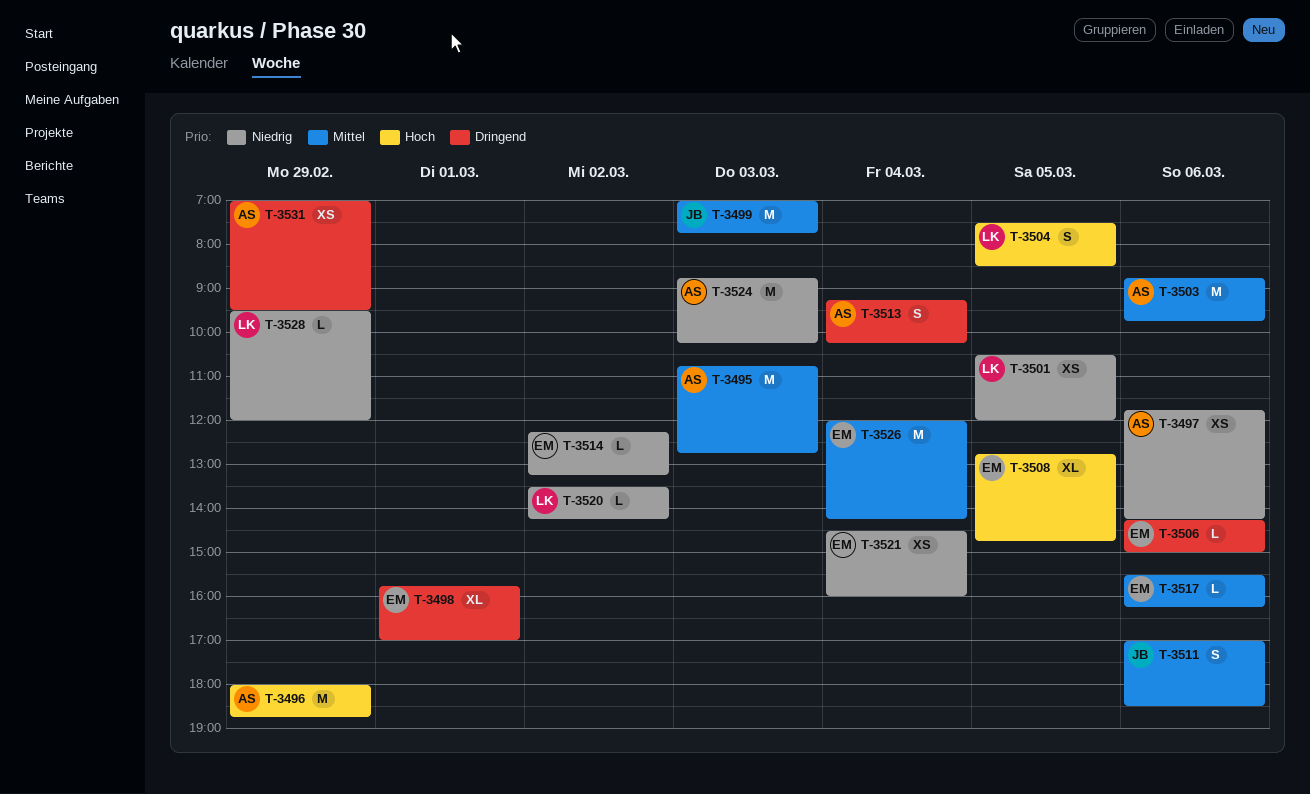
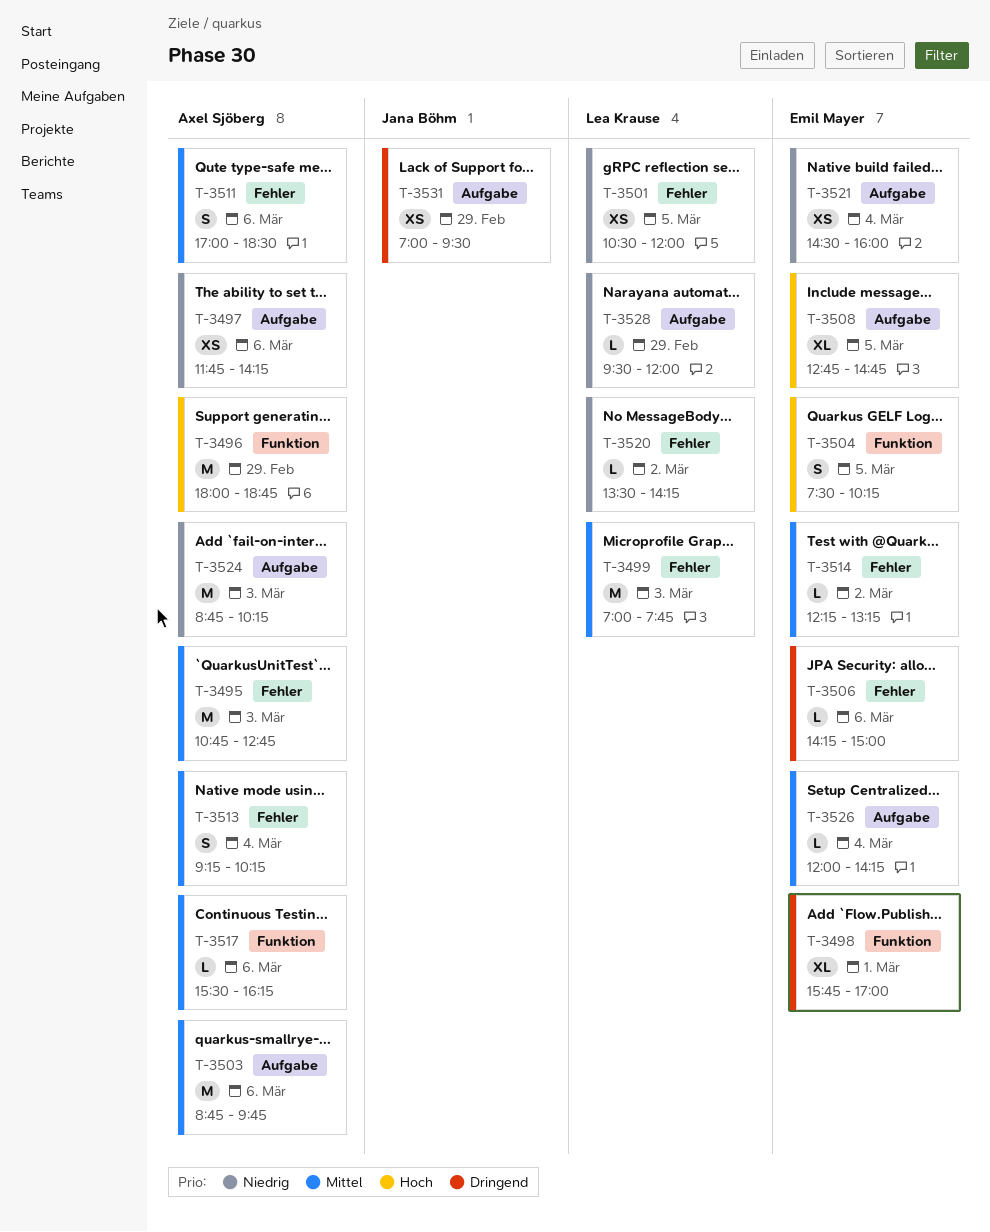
T-3499, owner: Jana Böhm -> Lea Krause
T-3504, owner: Lea Krause -> Emil Mayer
T-3504, ends: 08:30 -> 10:15
T-3511, owner: Jana Böhm -> Axel Sjöberg
T-3513, priority: Dringend -> Mittel
T-3514, priority: Niedrig -> Mittel
T-3517, owner: Emil Mayer -> Axel Sjöberg
T-3526, estimate: M -> L
T-3531, owner: Axel Sjöberg -> Jana Böhm

